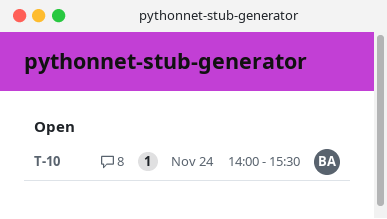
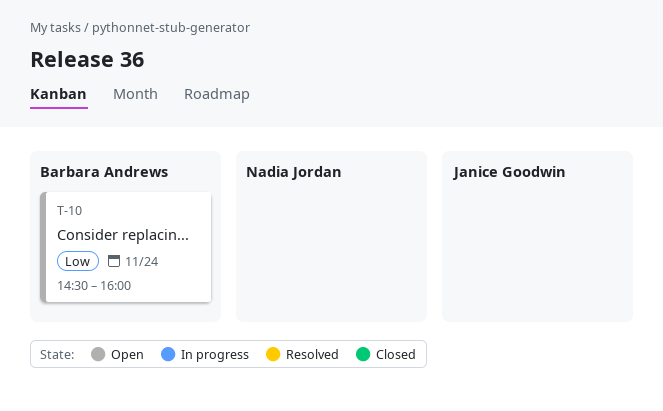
T-10, begins: 14:00 -> 14:30
T-10, ends: 15:30 -> 16:00

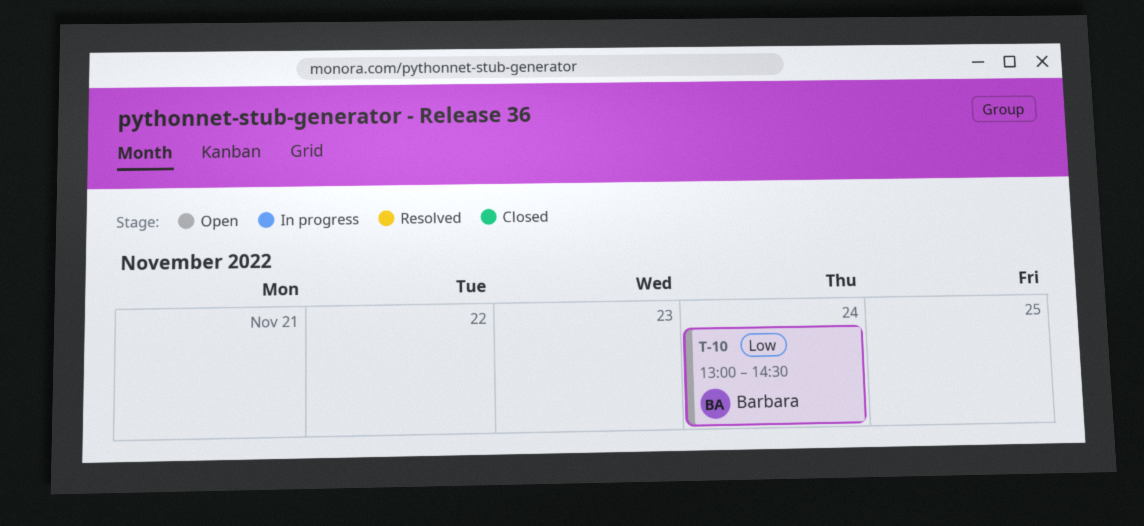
T-10, begins: 14:30 -> 13:00
T-10, ends: 16:00 -> 14:30

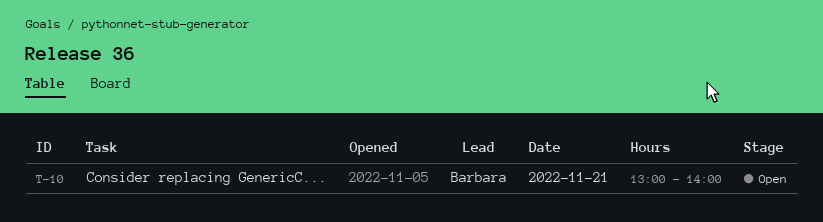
T-10, day: Nov 24 -> Nov 21
T-10, ends: 14:30 -> 14:00

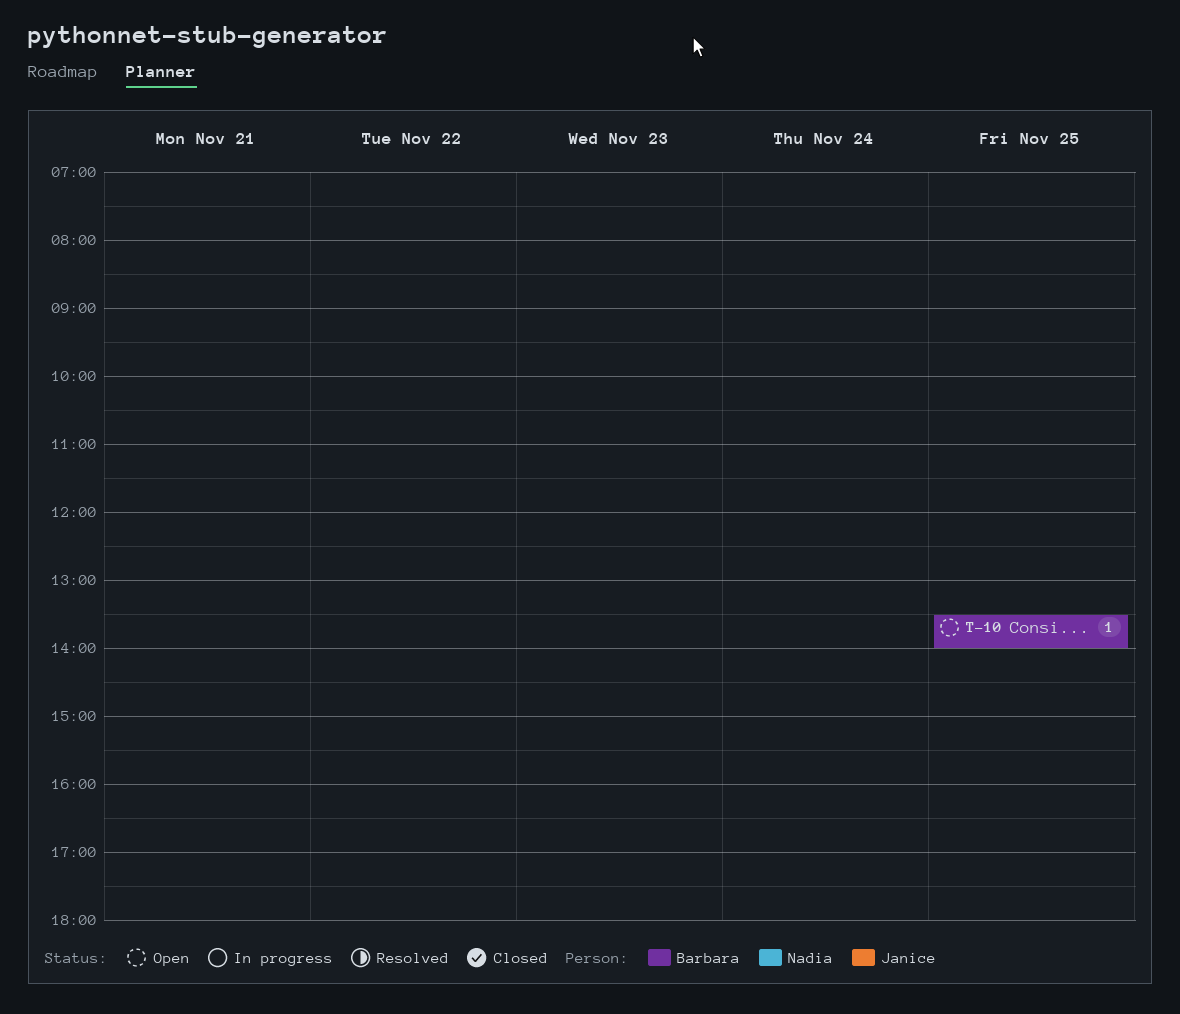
T-10, day: Nov 21 -> Nov 25
T-10, begins: 13:00 -> 13:30

